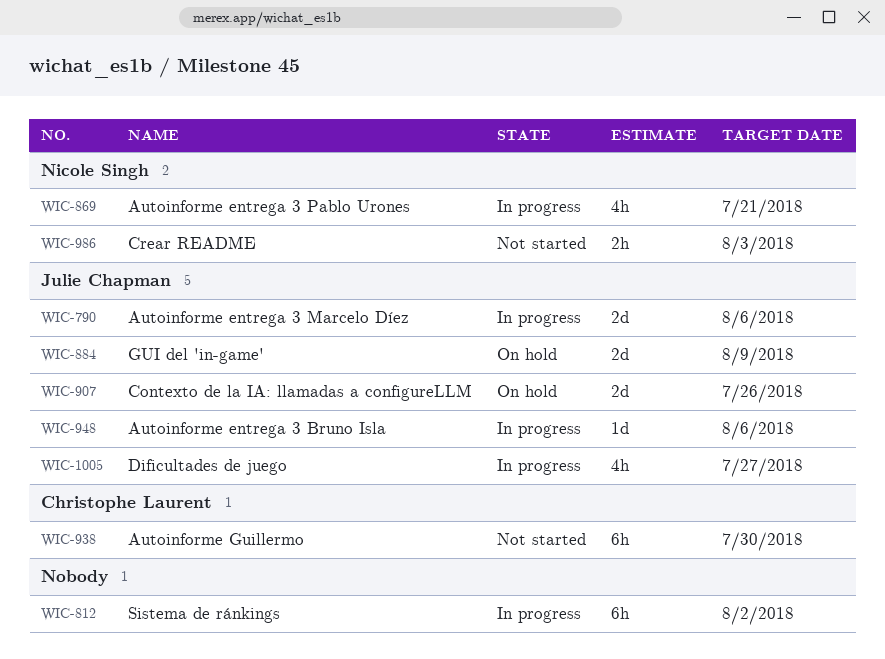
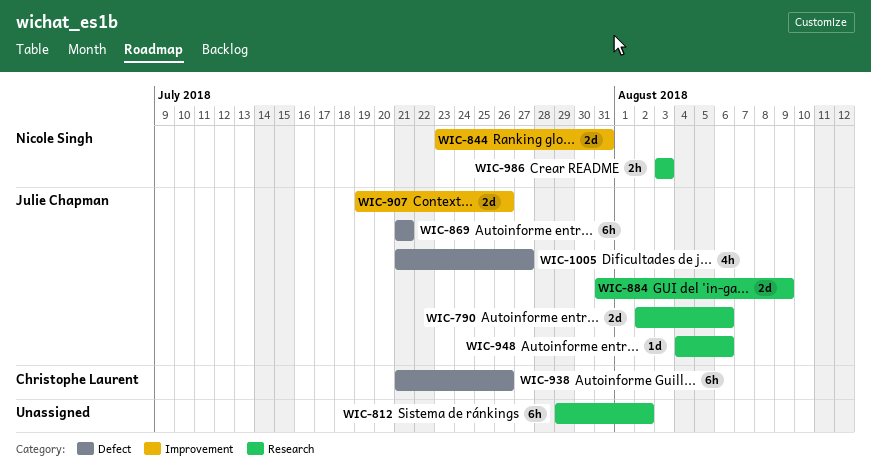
WIC-844: none -> present
WIC-869, owner: Nicole Singh -> Julie Chapman
WIC-869, estimate: 4h -> 6h
WIC-938, due: Jul 30 -> Jul 26

